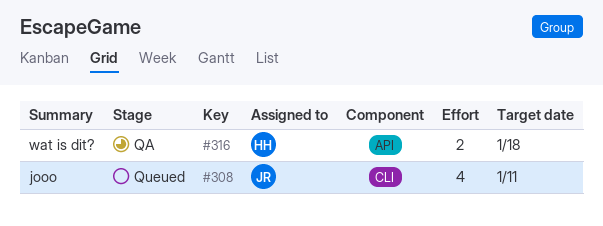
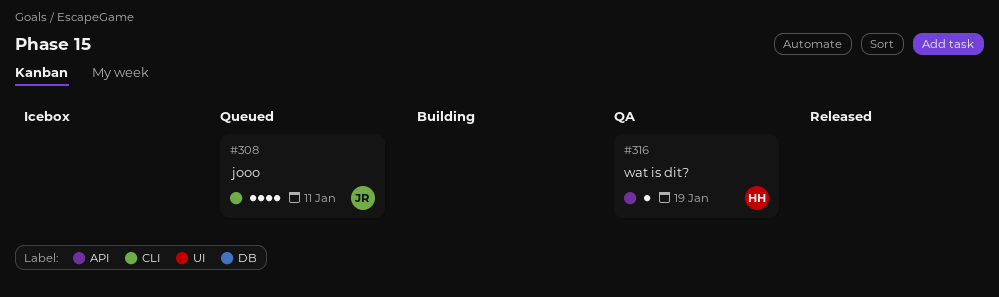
#316, estimate: 2 -> 1
#316, due: Jan 18 -> Jan 19

